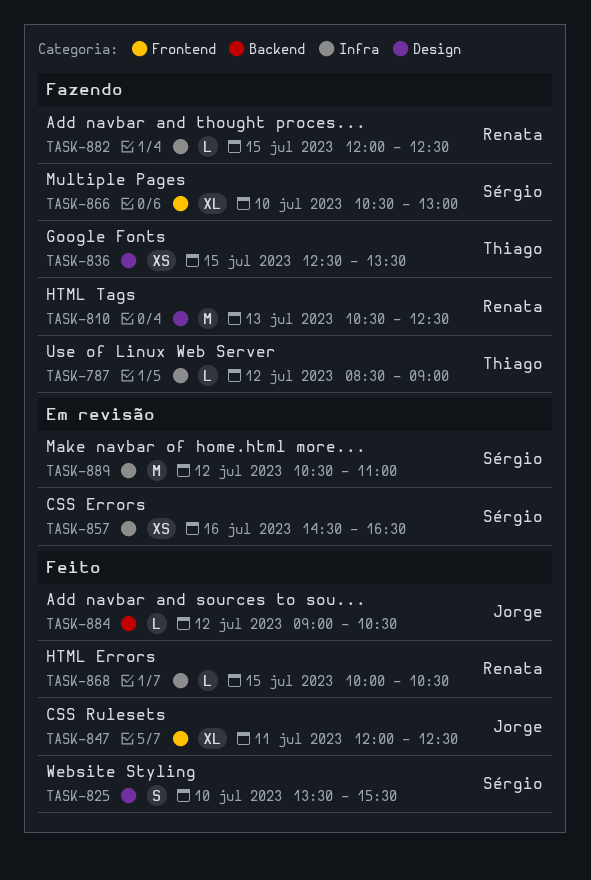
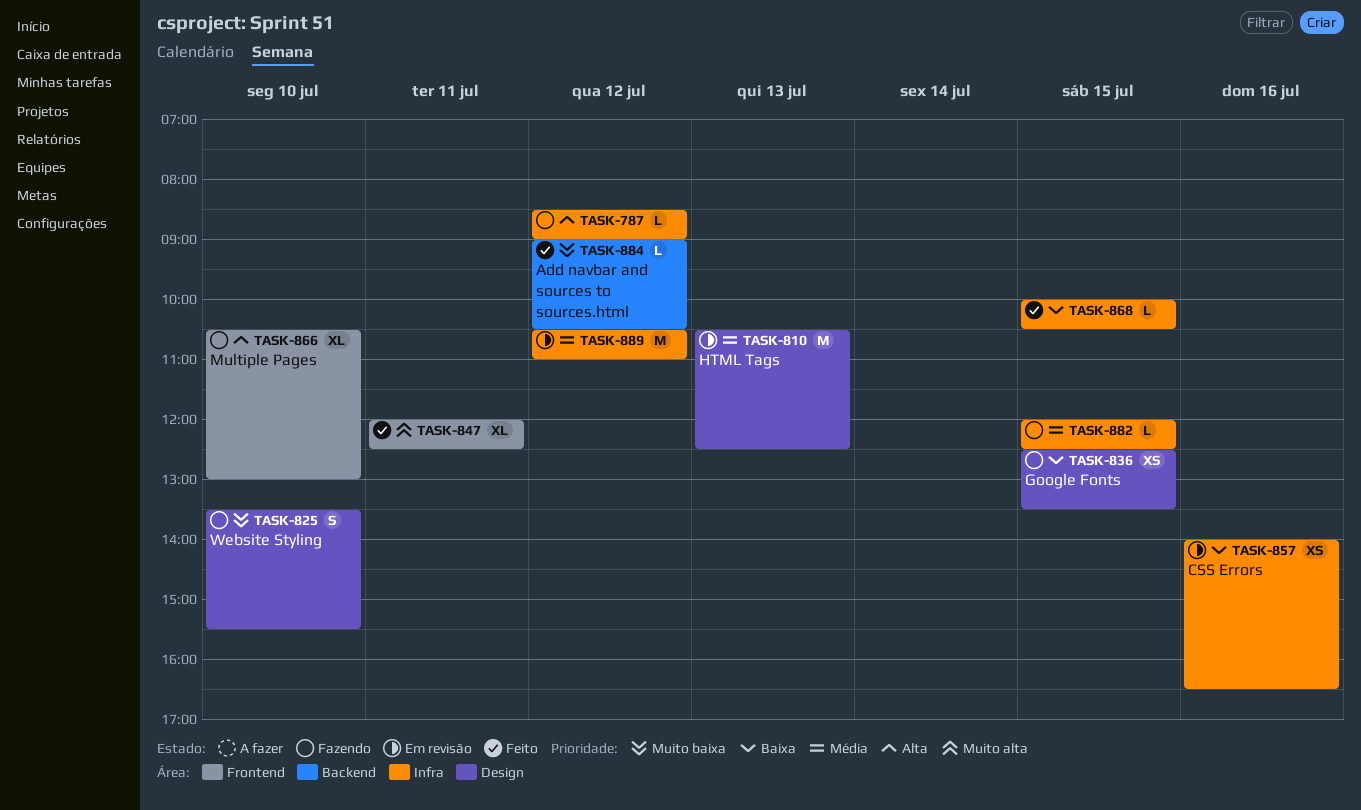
TASK-810, status: Fazendo -> Em revisão
TASK-825, status: Feito -> Fazendo
TASK-857, begins: 14:30 -> 14:00

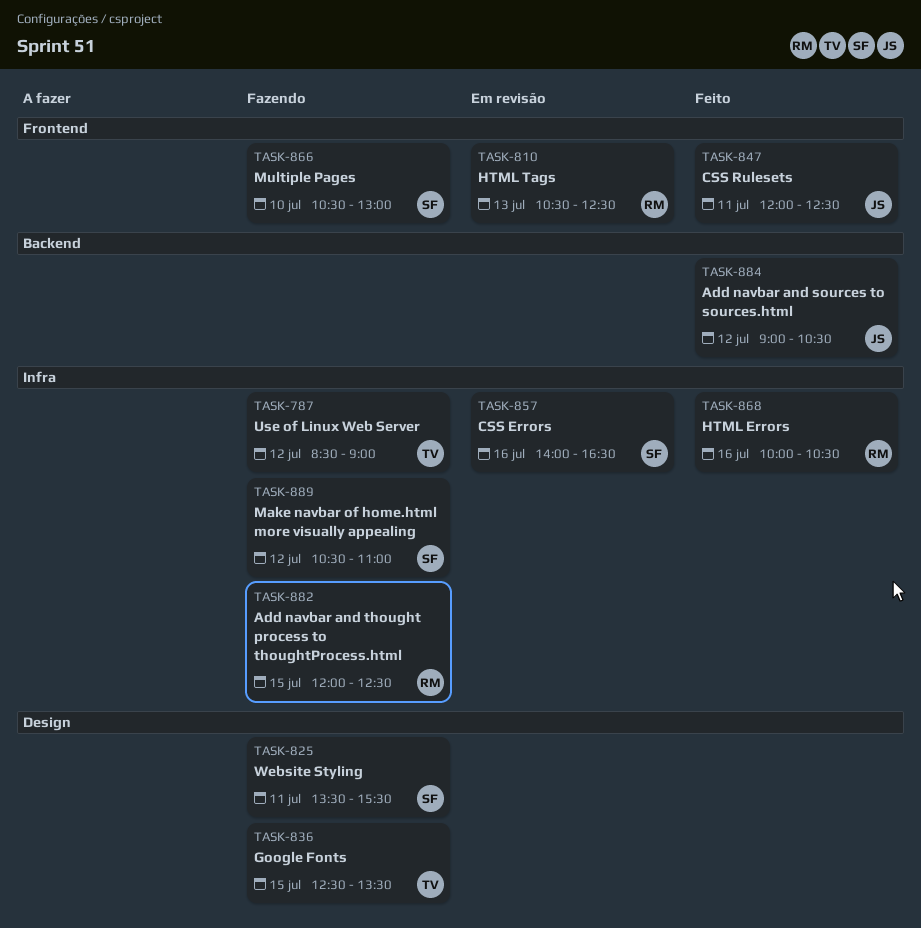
TASK-810, label: Design -> Frontend
TASK-825, day: Jul 10 -> Jul 11
TASK-868, day: Jul 15 -> Jul 16
TASK-889, status: Em revisão -> Fazendo

